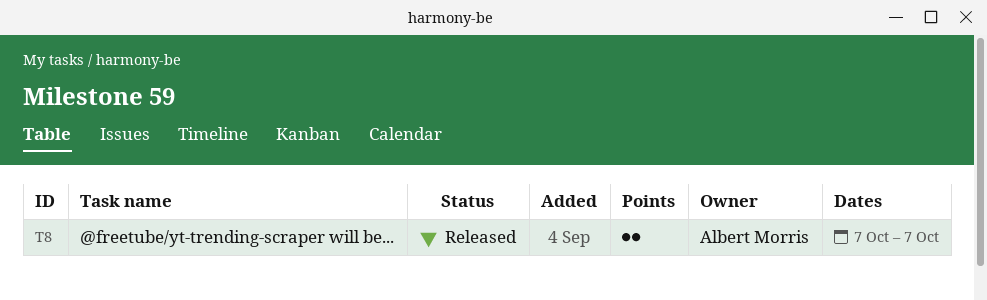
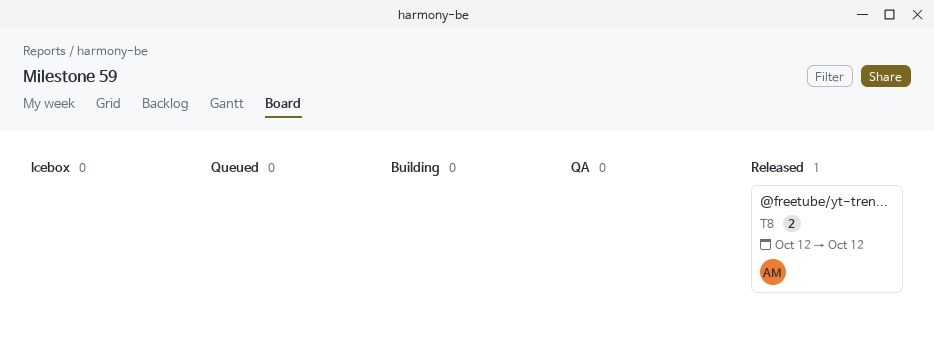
T8, start: Oct 7 -> Oct 12
T8, due: Oct 7 -> Oct 12

